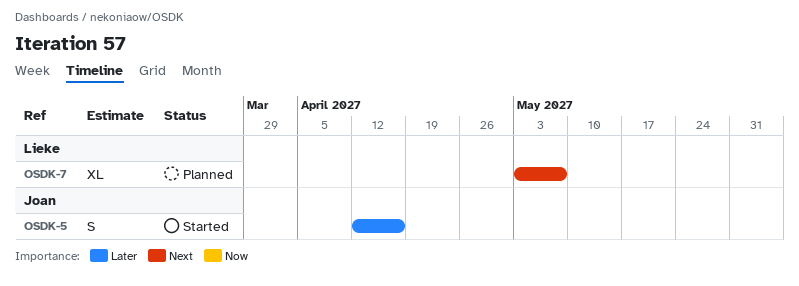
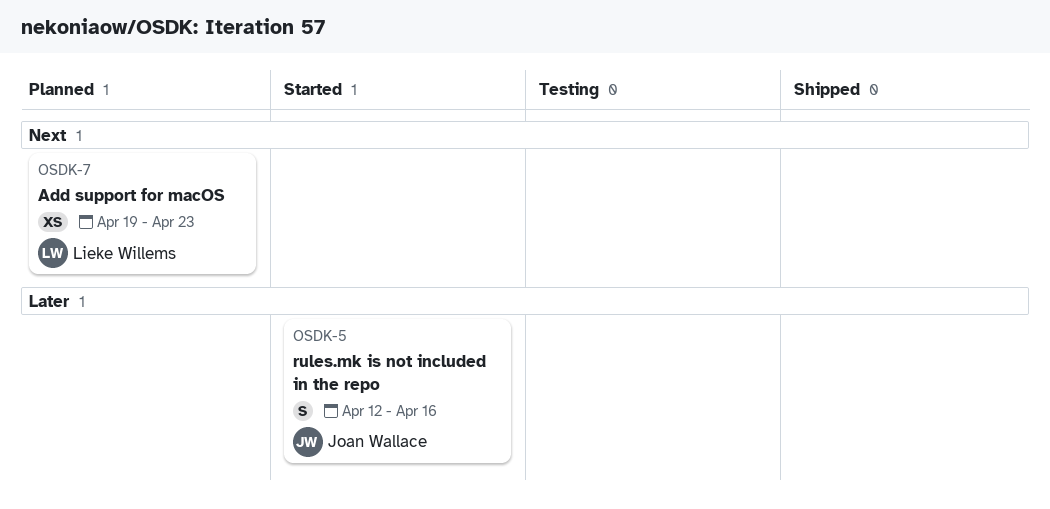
OSDK-7, estimate: XL -> XS
OSDK-7, start: May 3 -> Apr 19
OSDK-7, due: May 7 -> Apr 23

